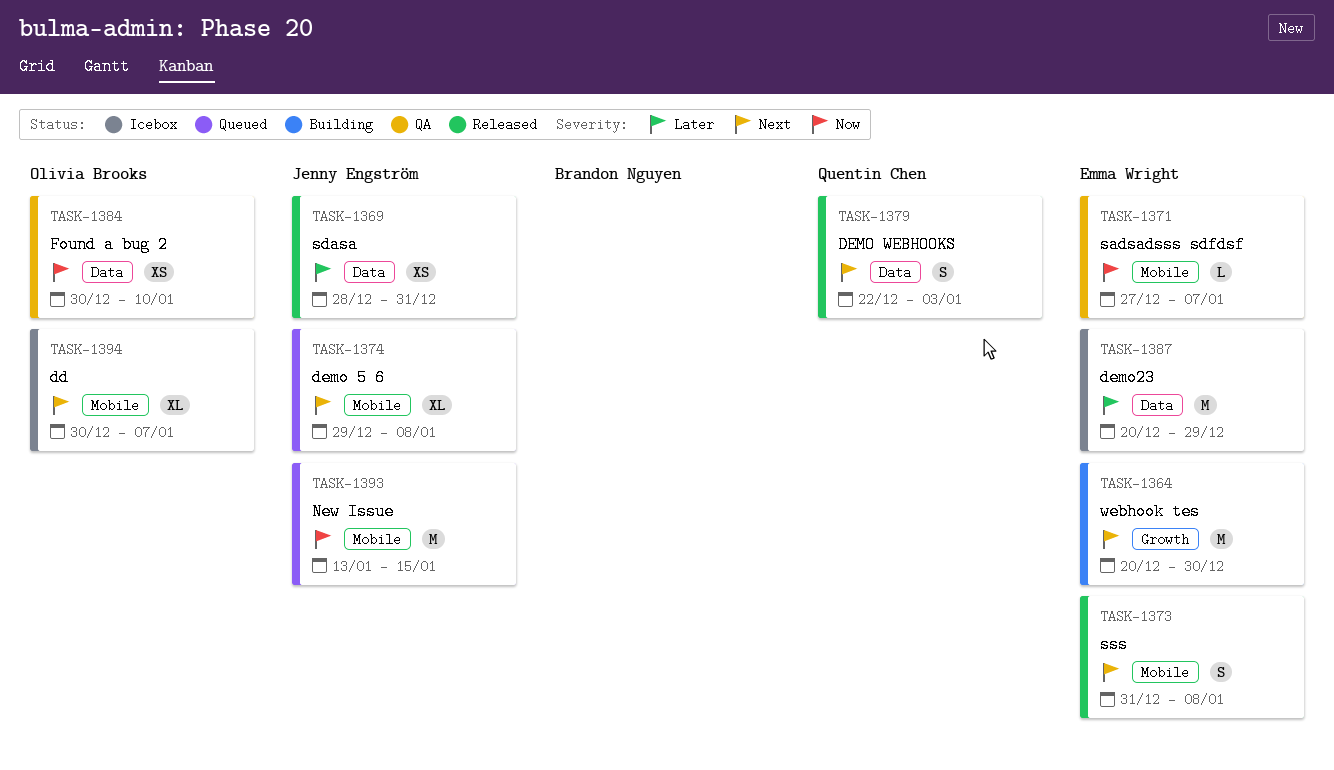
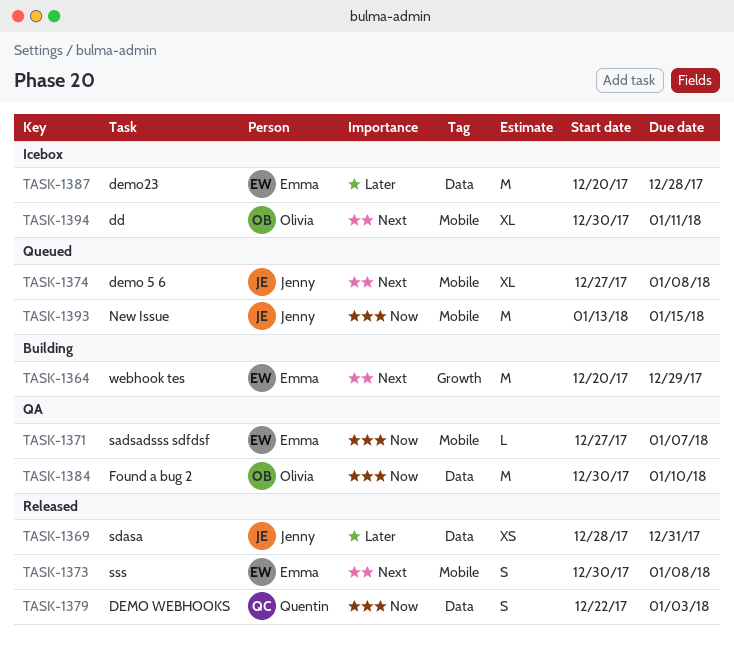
TASK-1364, due: Dec 30 -> Dec 29
TASK-1373, start: Dec 31 -> Dec 30
TASK-1374, start: Dec 29 -> Dec 27
TASK-1379, priority: Next -> Now
TASK-1384, estimate: XS -> M
TASK-1387, due: Dec 29 -> Dec 28
TASK-1394, due: Jan 7 -> Jan 11

